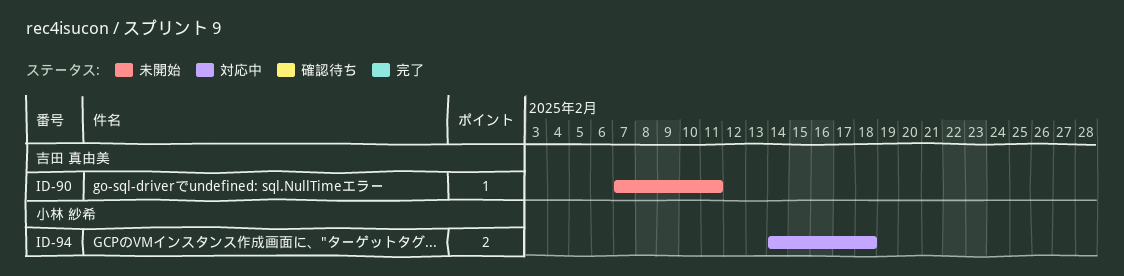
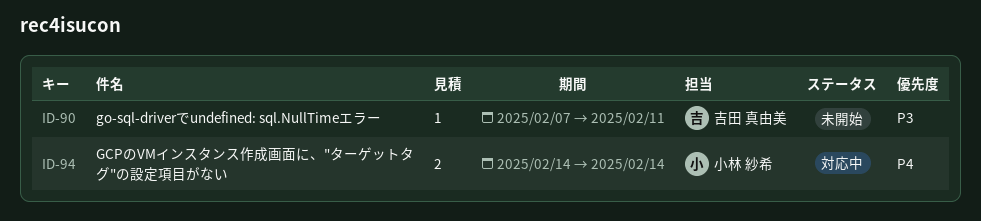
ID-94, due: Feb 18 -> Feb 14

